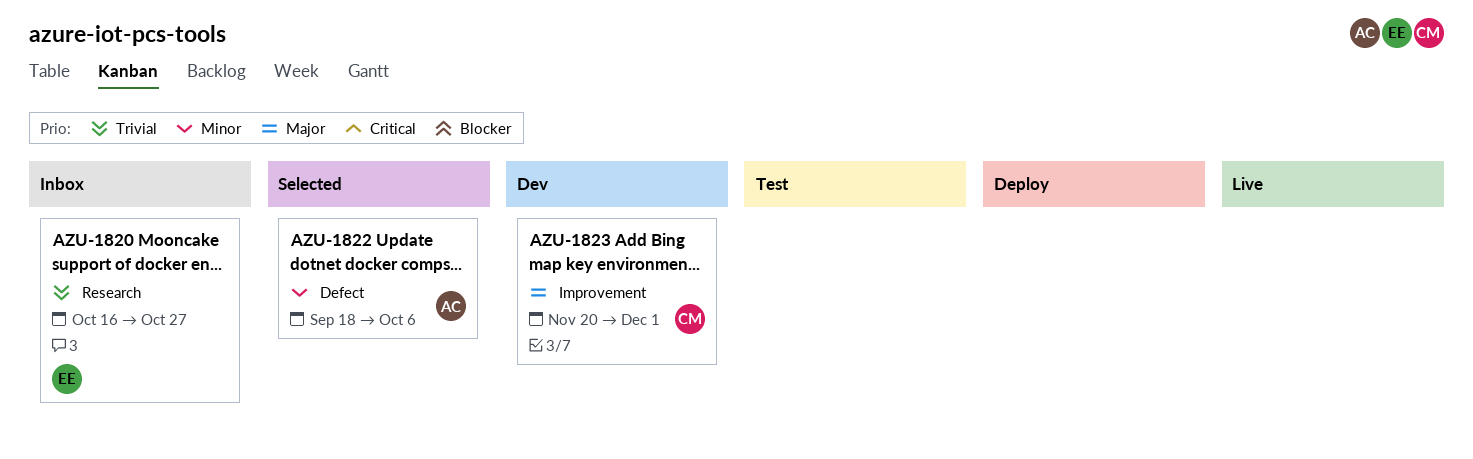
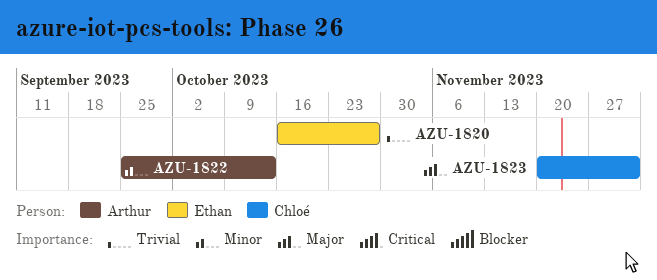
AZU-1822, start: Sep 18 -> Sep 25
AZU-1822, due: Oct 6 -> Oct 13

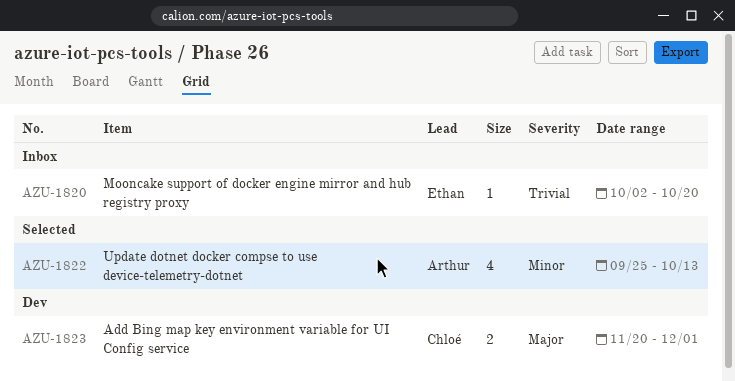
AZU-1820, start: Oct 16 -> Oct 2
AZU-1820, due: Oct 27 -> Oct 20

